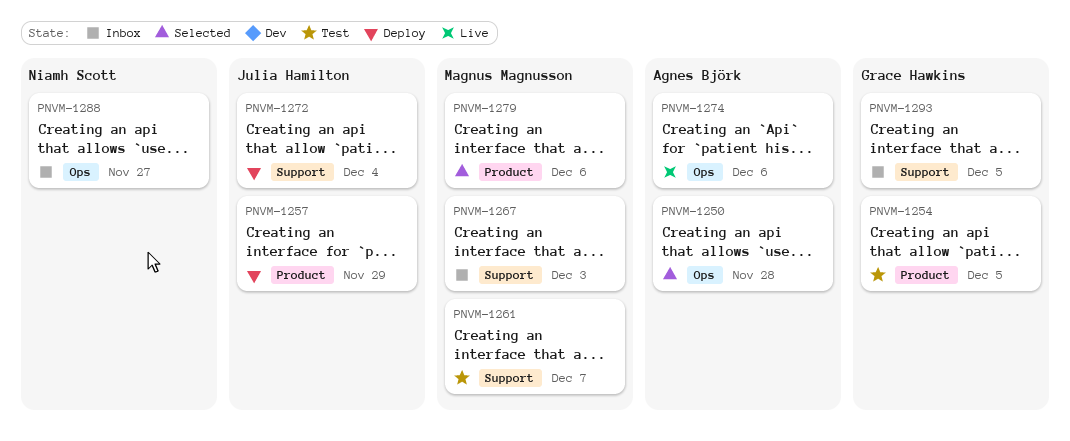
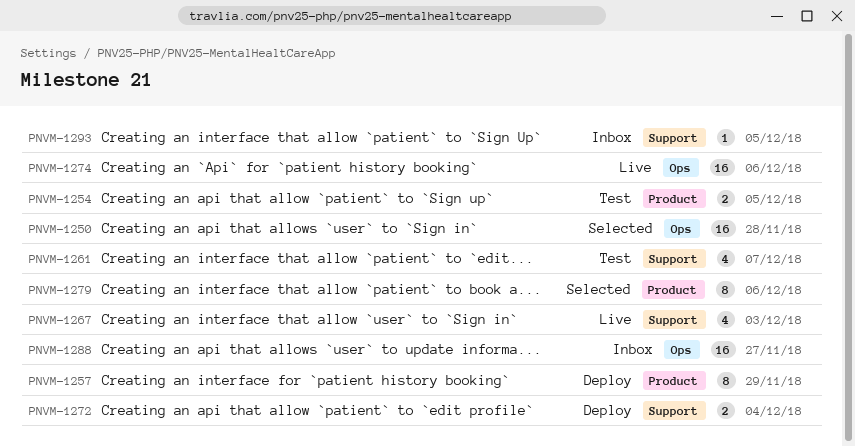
PNVM-1267, status: Inbox -> Live

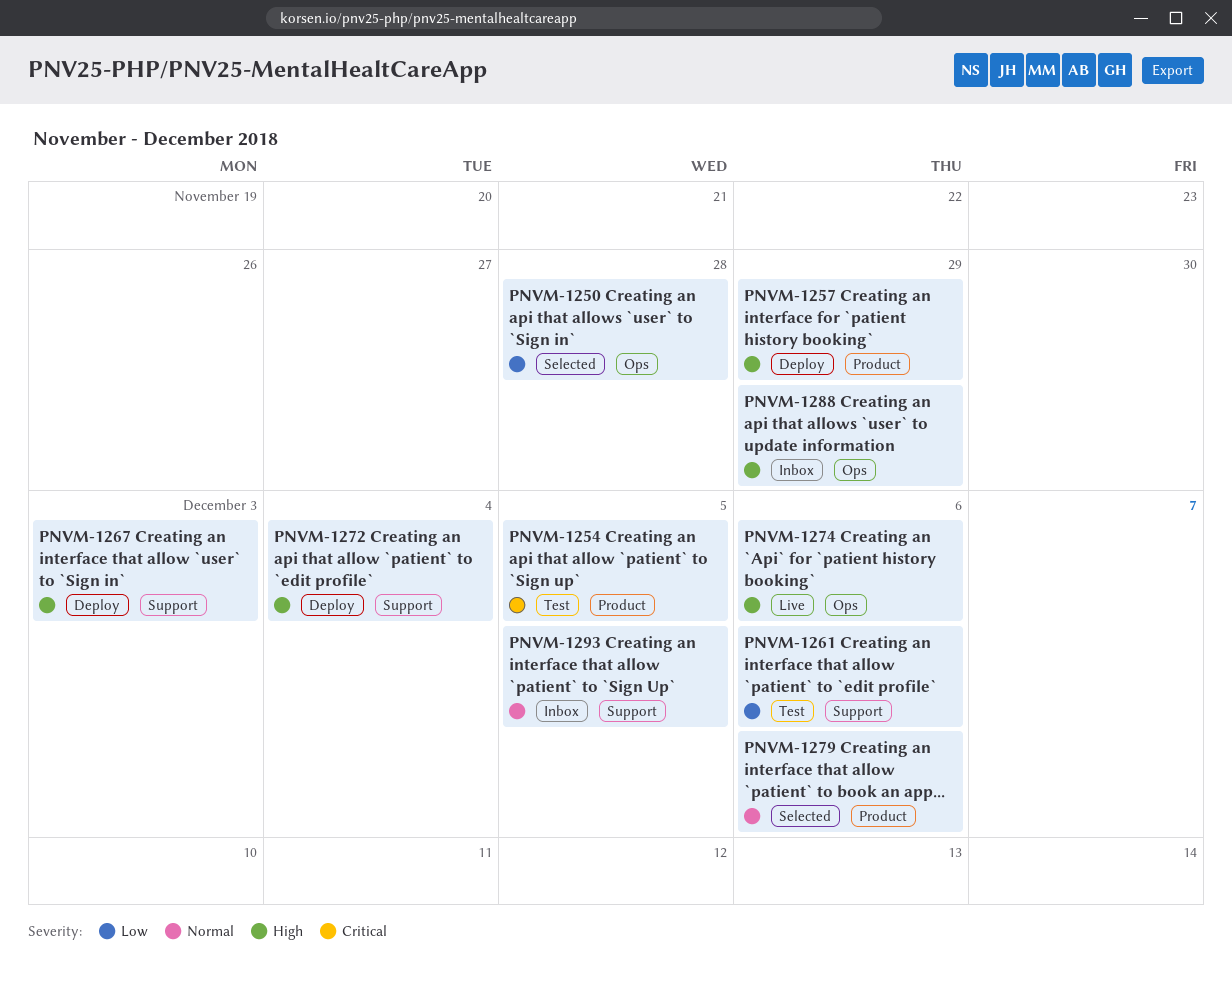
PNVM-1261, due: Dec 7 -> Dec 6
PNVM-1267, status: Live -> Deploy
PNVM-1288, due: Nov 27 -> Nov 29

